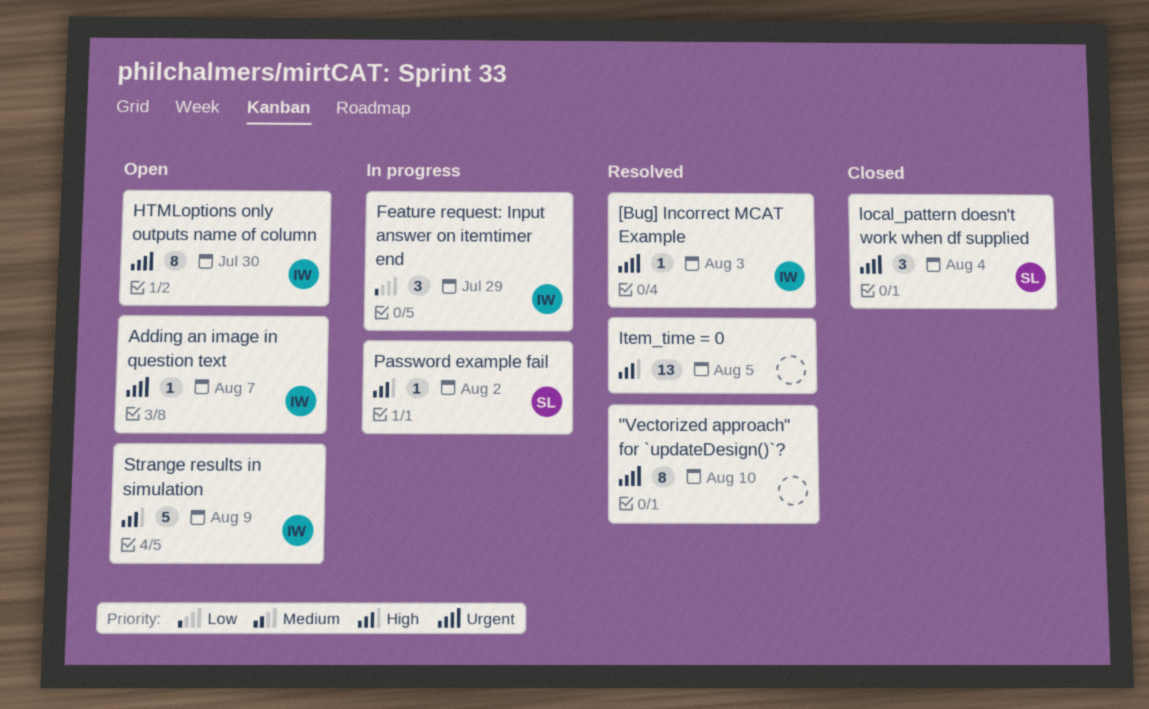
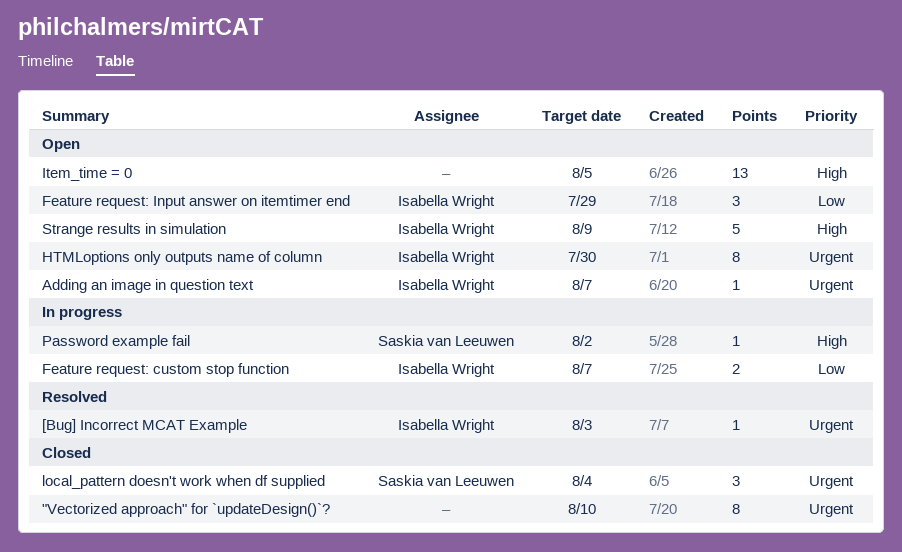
"Vectorized approach" for `updateDesign()`?, status: Resolved -> Closed
Feature request: custom stop function: none -> present
Feature request: Input answer on itemtimer end, status: In progress -> Open
Item_time = 0, status: Resolved -> Open

